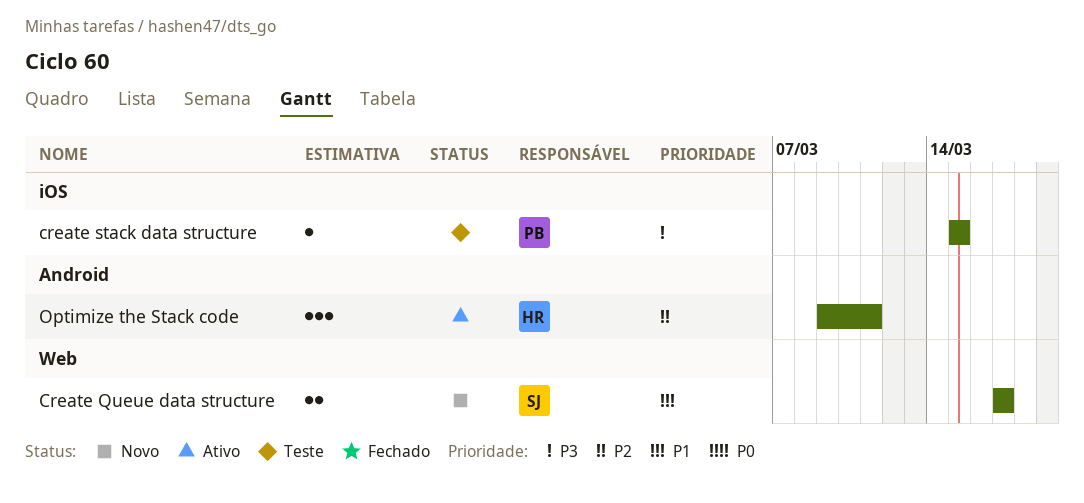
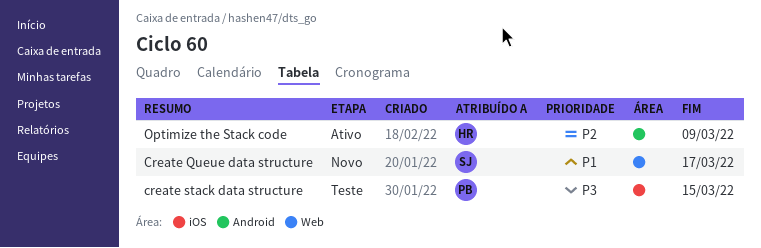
Optimize the Stack code, due: Mar 11 -> Mar 9

